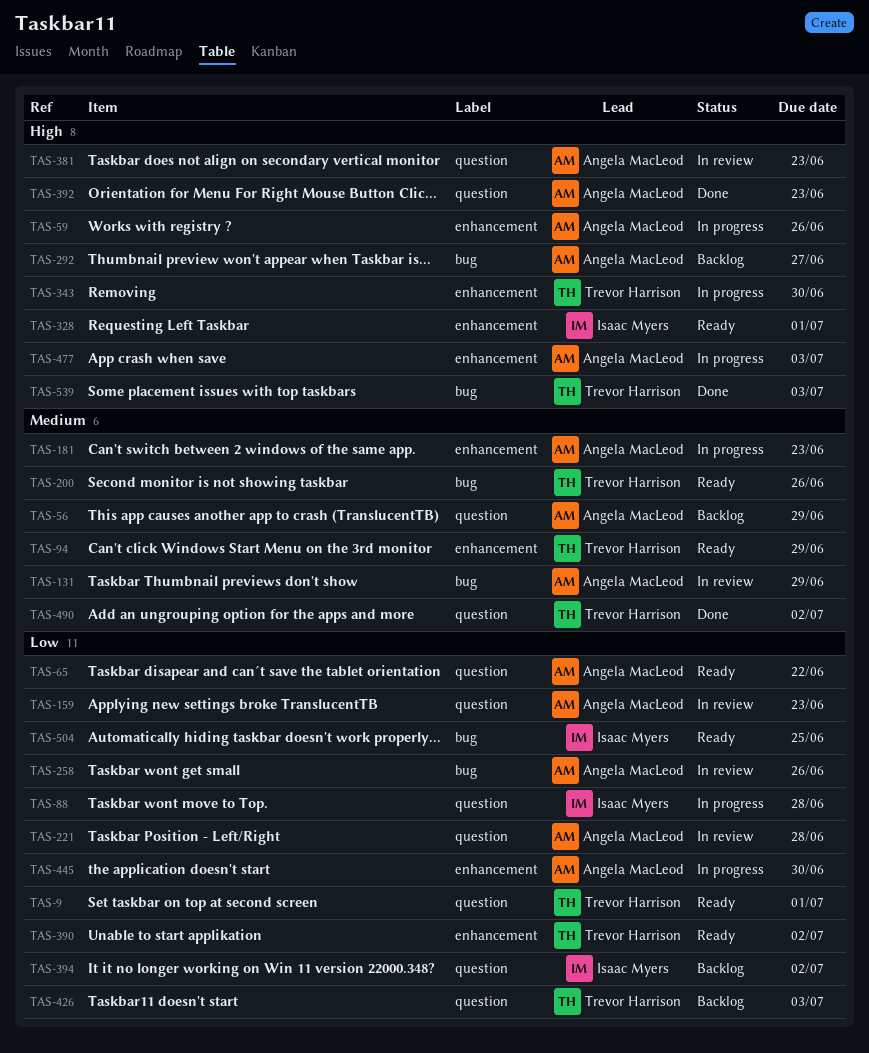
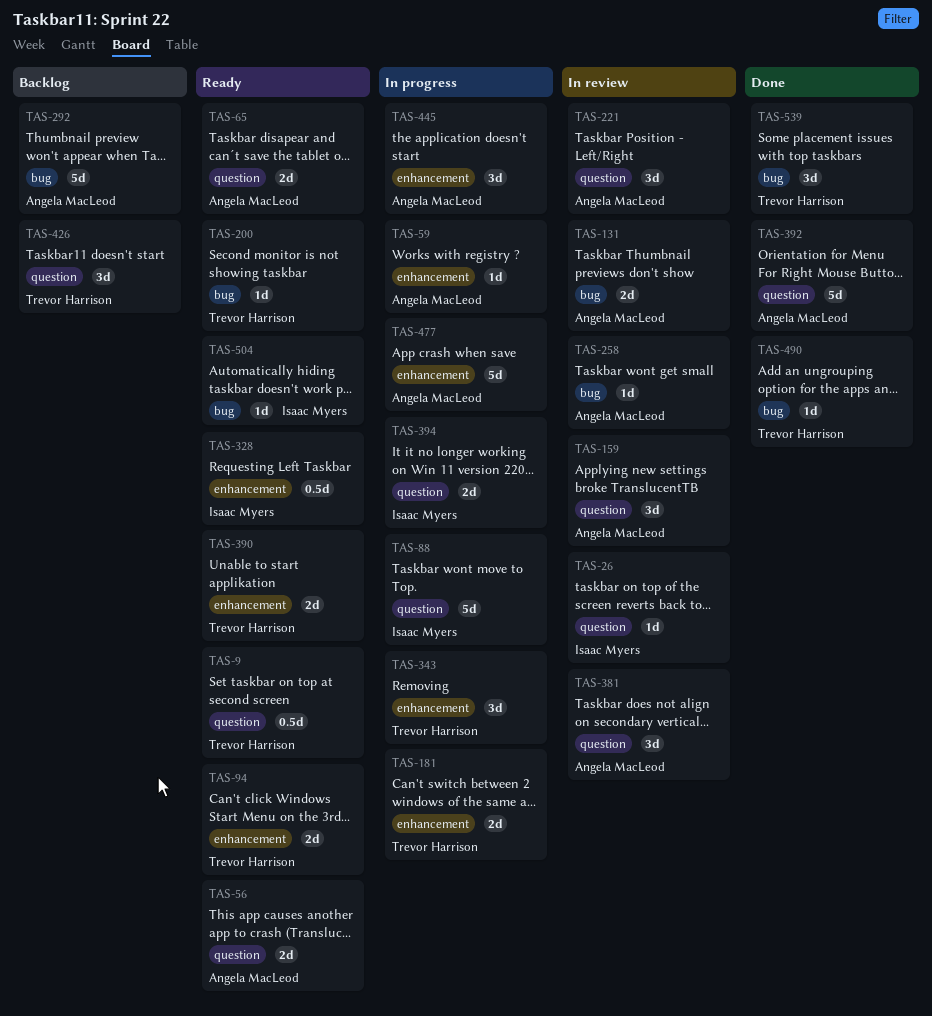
TAS-26: none -> present
TAS-56, status: Backlog -> Ready
TAS-181, owner: Angela MacLeod -> Trevor Harrison
TAS-394, status: Backlog -> In progress
TAS-490, label: question -> bug

